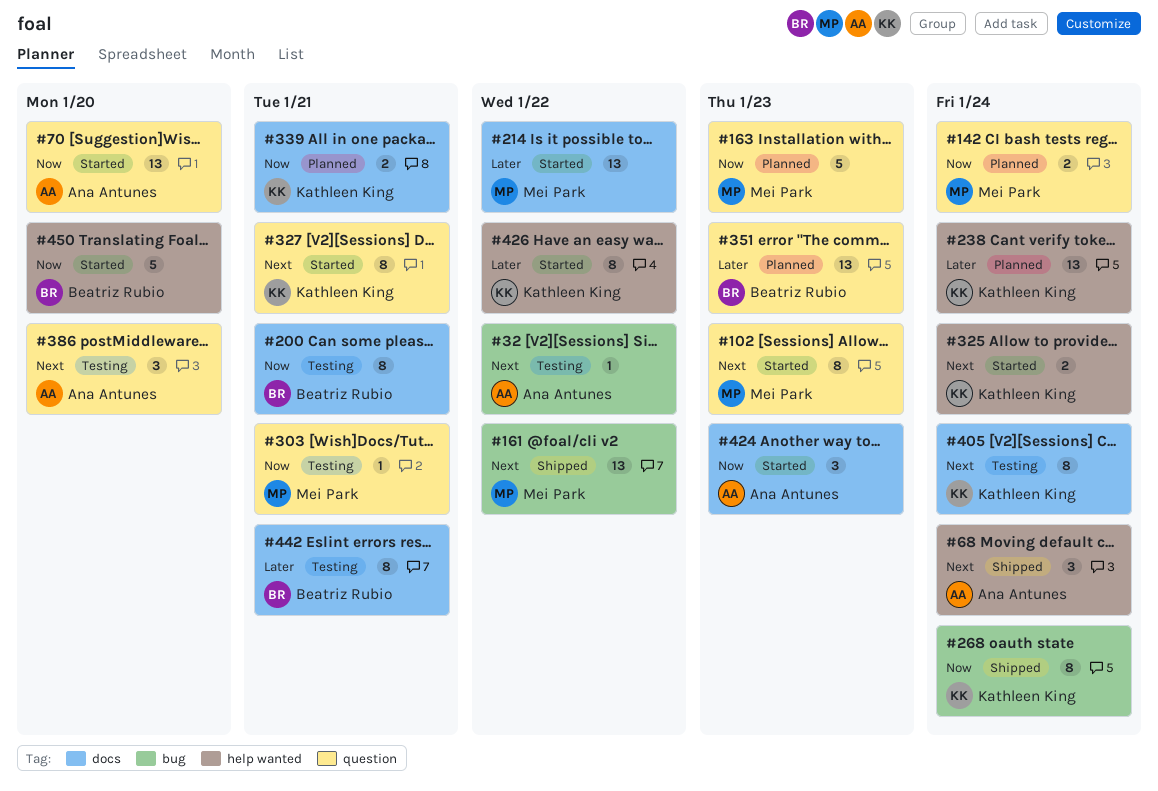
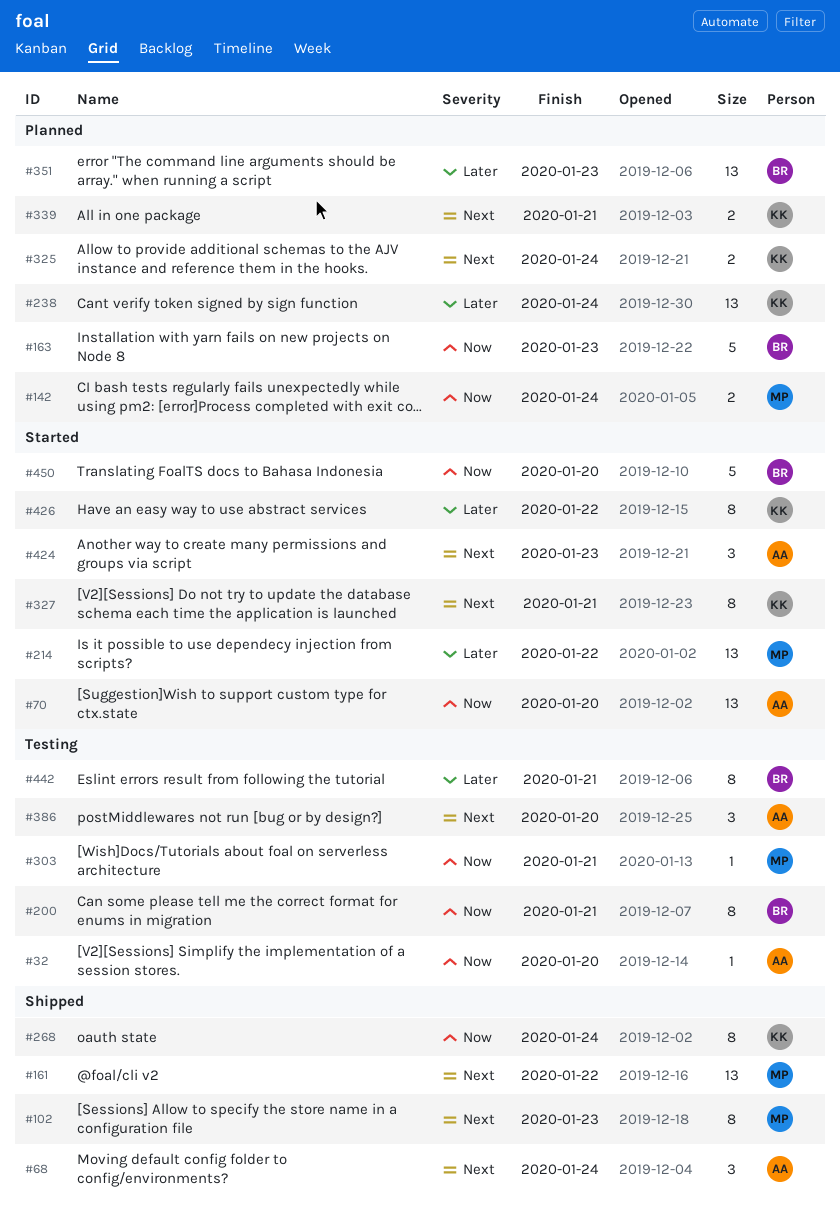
#32, priority: Next -> Now
#32, due: Jan 22 -> Jan 20
#102, status: Started -> Shipped
#163, owner: Mei Park -> Beatriz Rubio
#325, status: Started -> Planned
#339, priority: Now -> Next
#405: present -> none
#424, priority: Now -> Next

